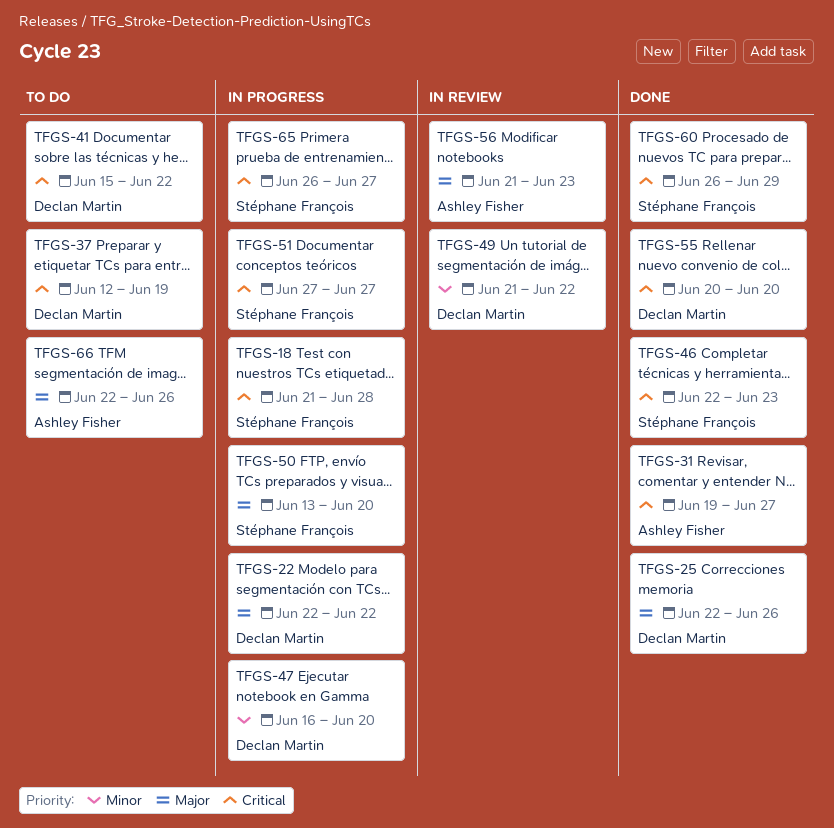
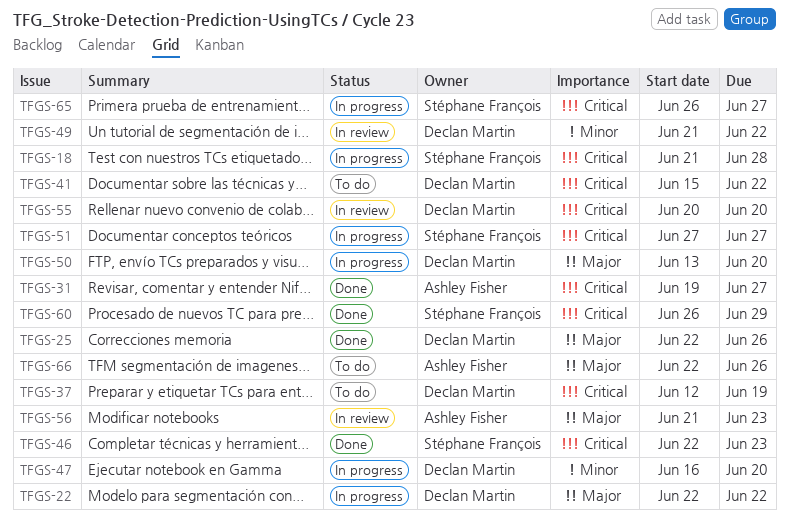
TFGS-50, owner: Stéphane François -> Declan Martin
TFGS-55, status: Done -> In review

